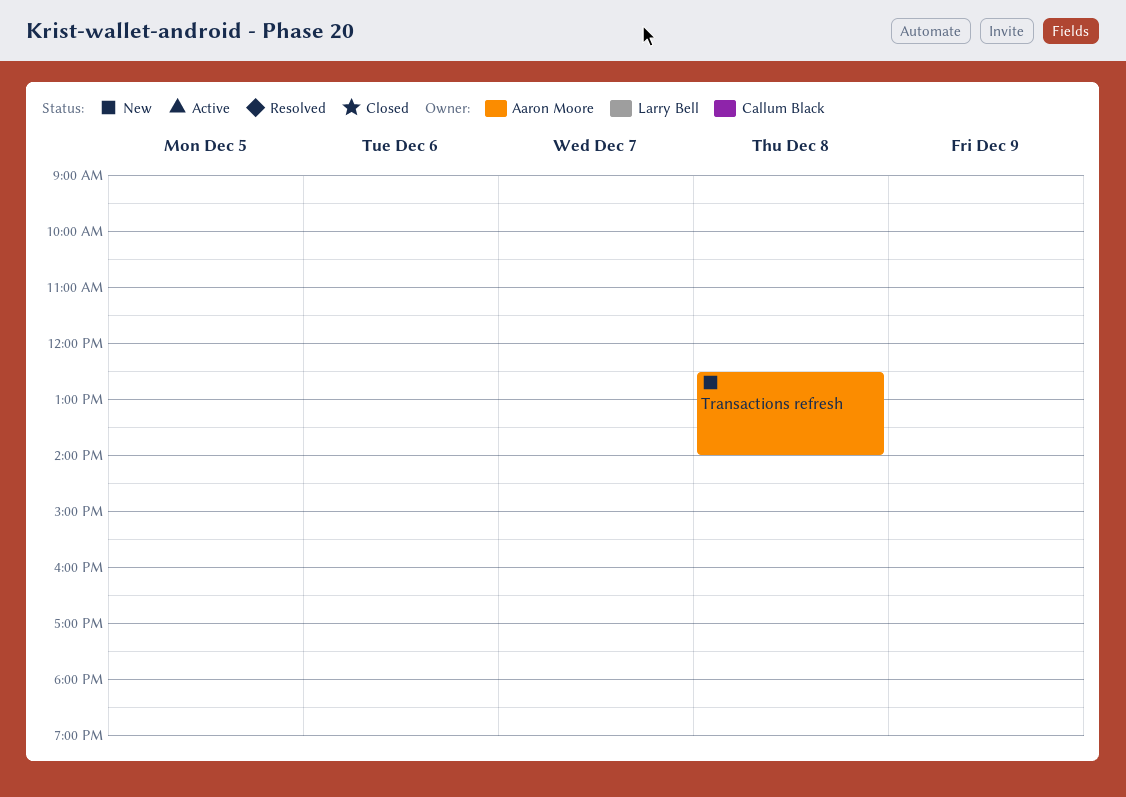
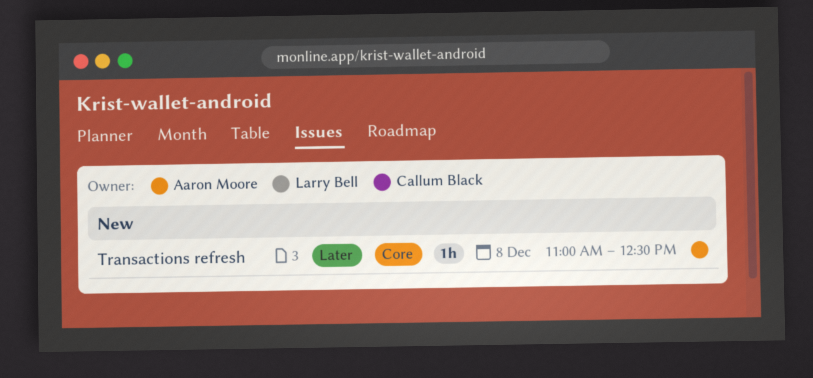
Transactions refresh, begins: 12:30 -> 11:00
Transactions refresh, ends: 14:00 -> 12:30

